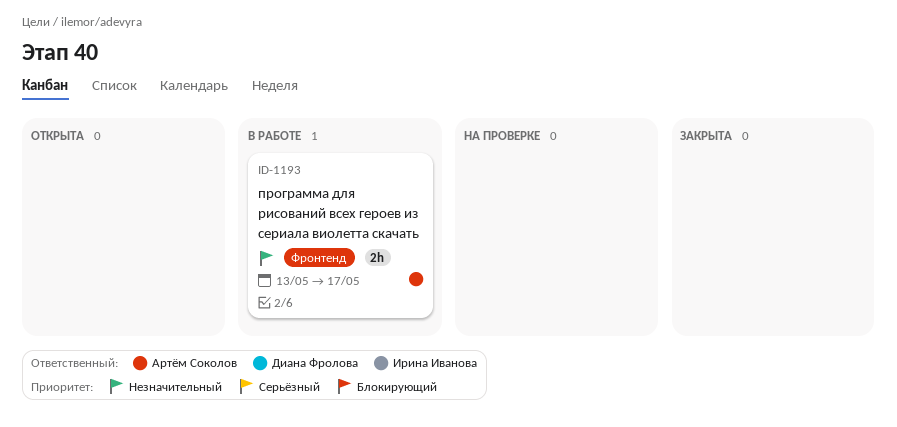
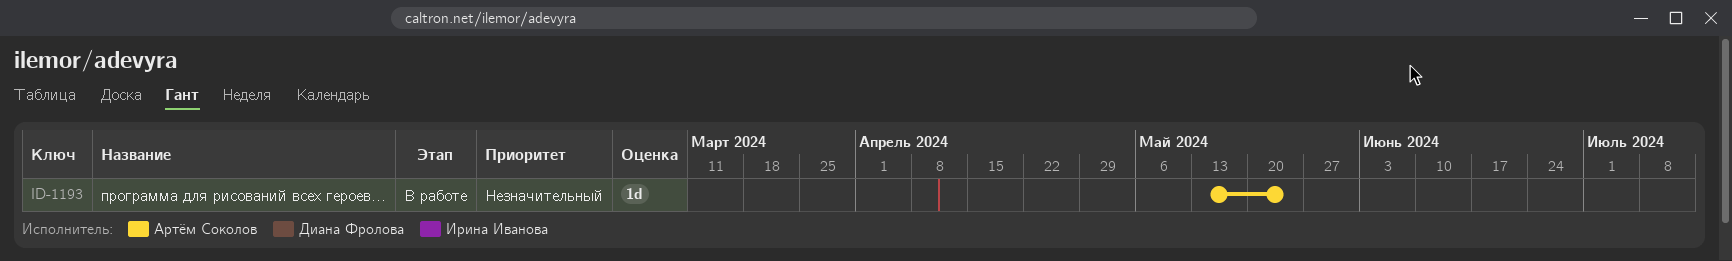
ID-1193, estimate: 2h -> 1d
ID-1193, due: May 17 -> May 24

